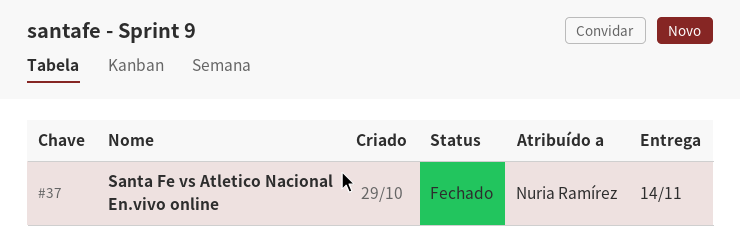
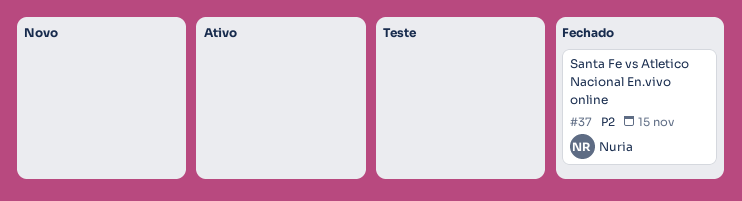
#37, due: Nov 14 -> Nov 15

